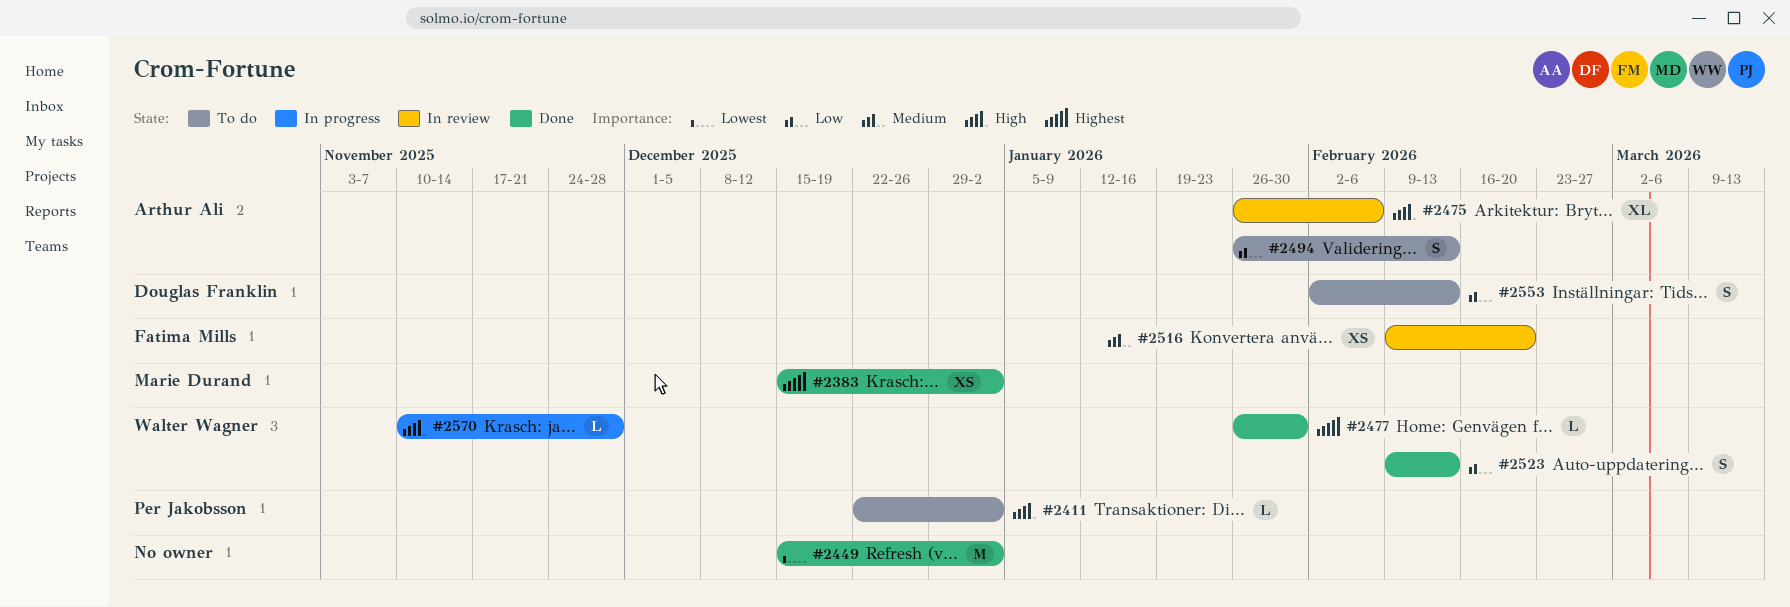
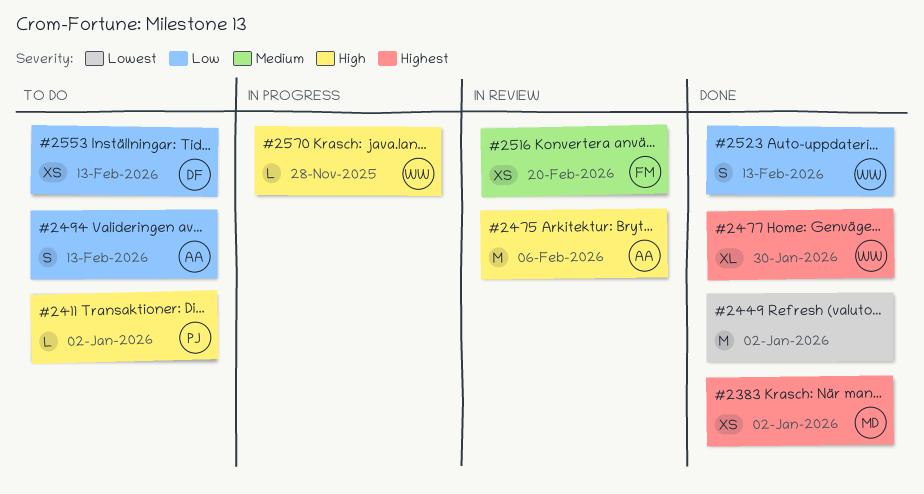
#2475, estimate: XL -> M
#2477, estimate: L -> XL
#2553, estimate: S -> XS

